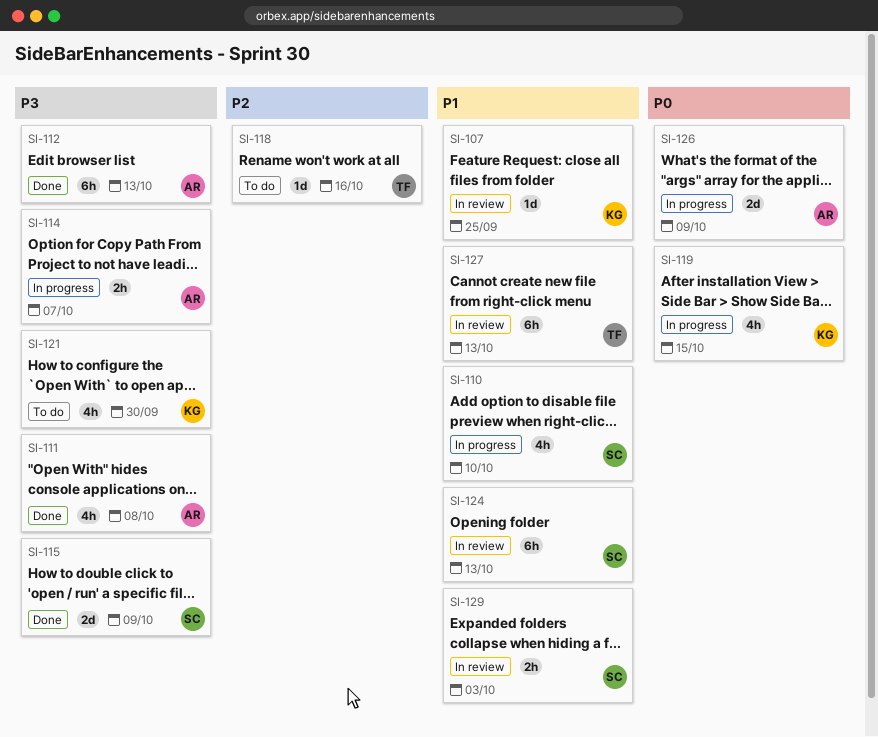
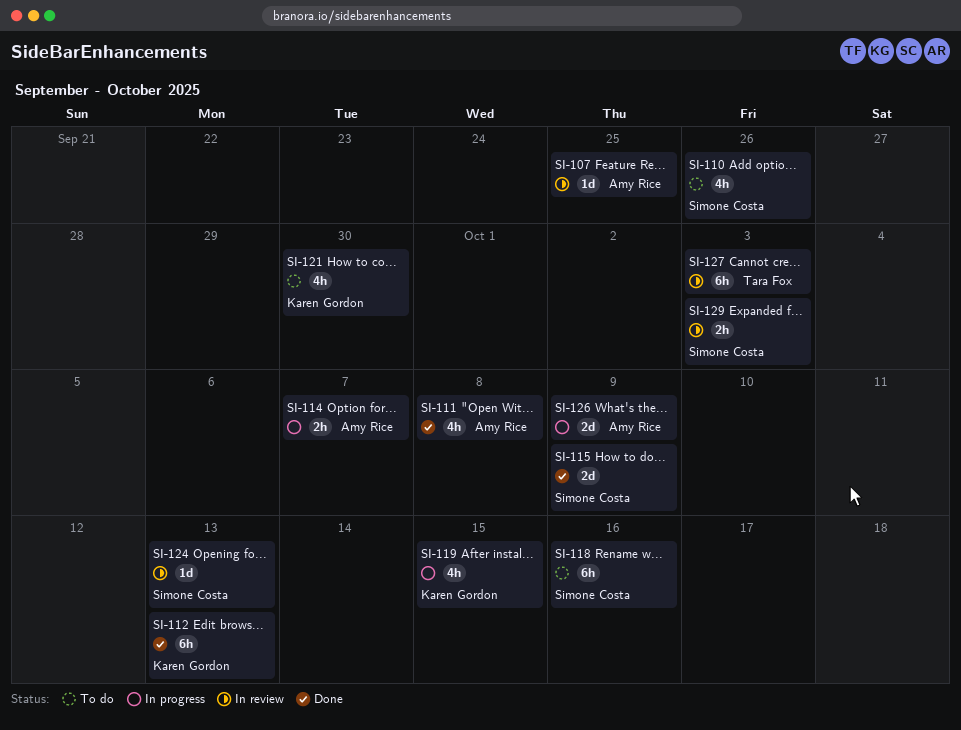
SI-107, owner: Karen Gordon -> Amy Rice
SI-110, status: In progress -> To do
SI-110, due: Oct 10 -> Sep 26
SI-112, owner: Amy Rice -> Karen Gordon
SI-118, owner: Tara Fox -> Simone Costa
SI-118, estimate: 1d -> 6h
SI-124, estimate: 6h -> 1d
SI-127, due: Oct 13 -> Oct 3

